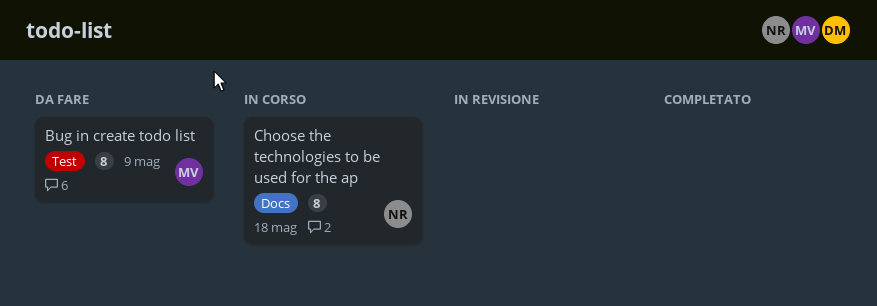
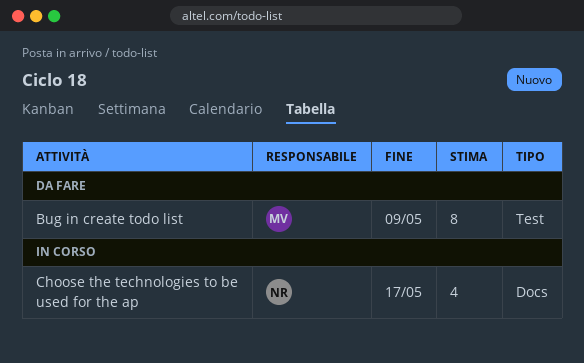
Choose the technologies to be used for the ap, estimate: 8 -> 4
Choose the technologies to be used for the ap, due: May 18 -> May 17

